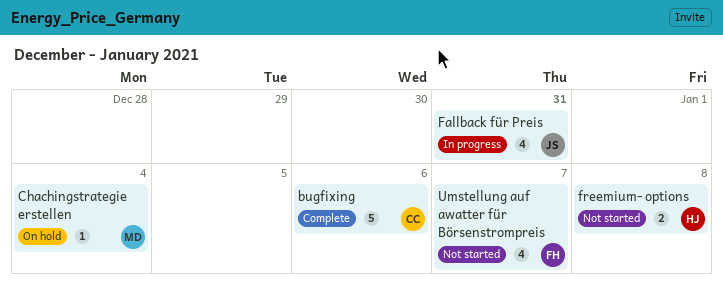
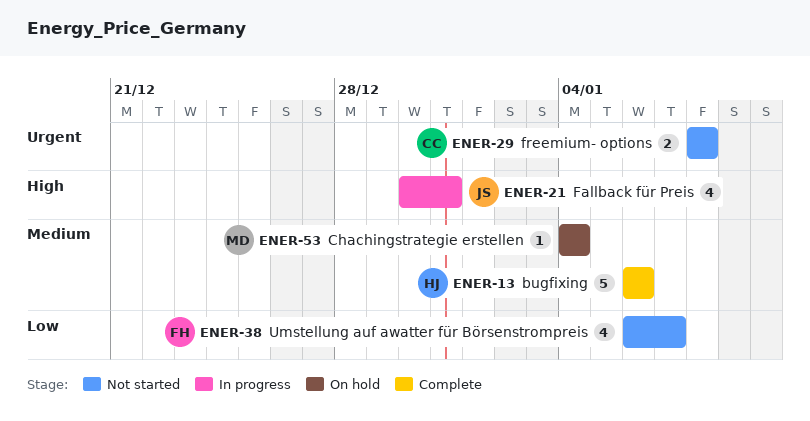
bugfixing, owner: CC -> HJ
freemium- options, owner: HJ -> CC

